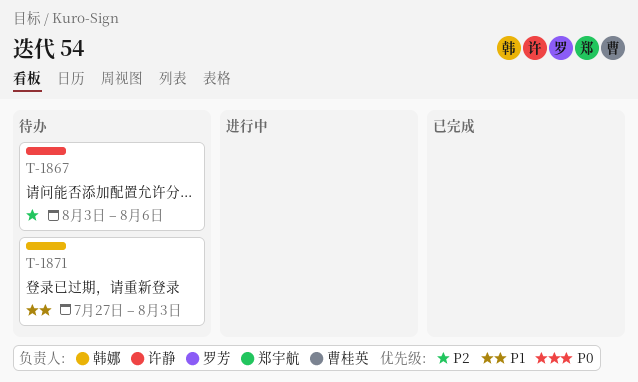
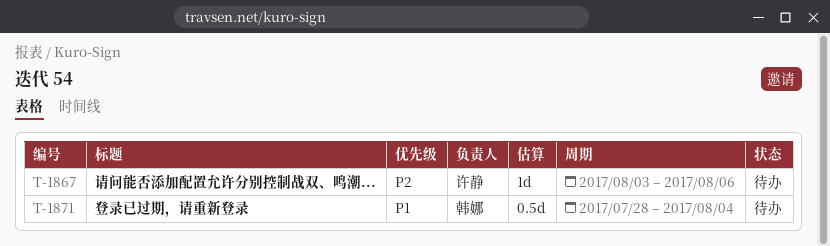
T-1871, start: Jul 27 -> Jul 28
T-1871, due: Aug 3 -> Aug 4

